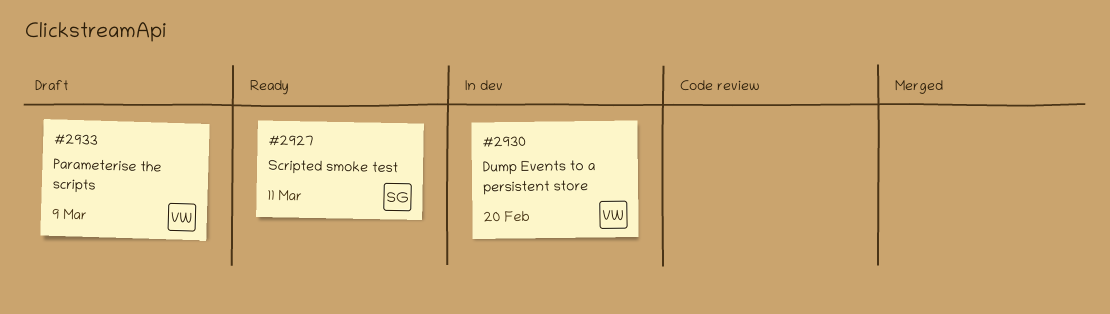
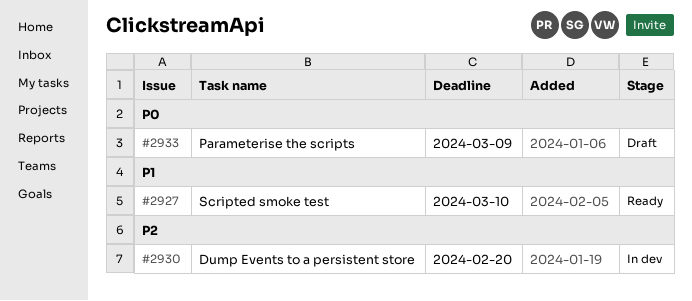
#2927, due: Mar 11 -> Mar 10

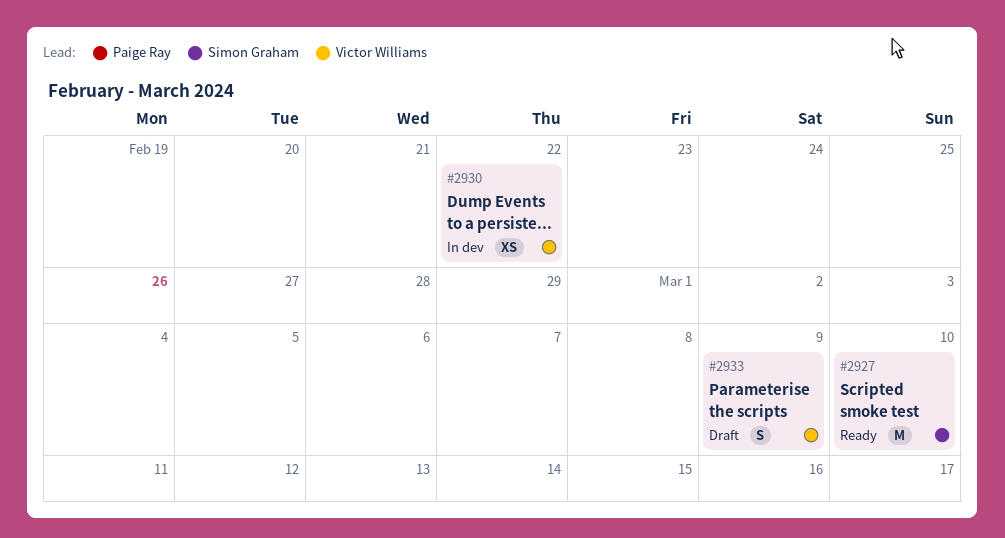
#2930, due: Feb 20 -> Feb 22

